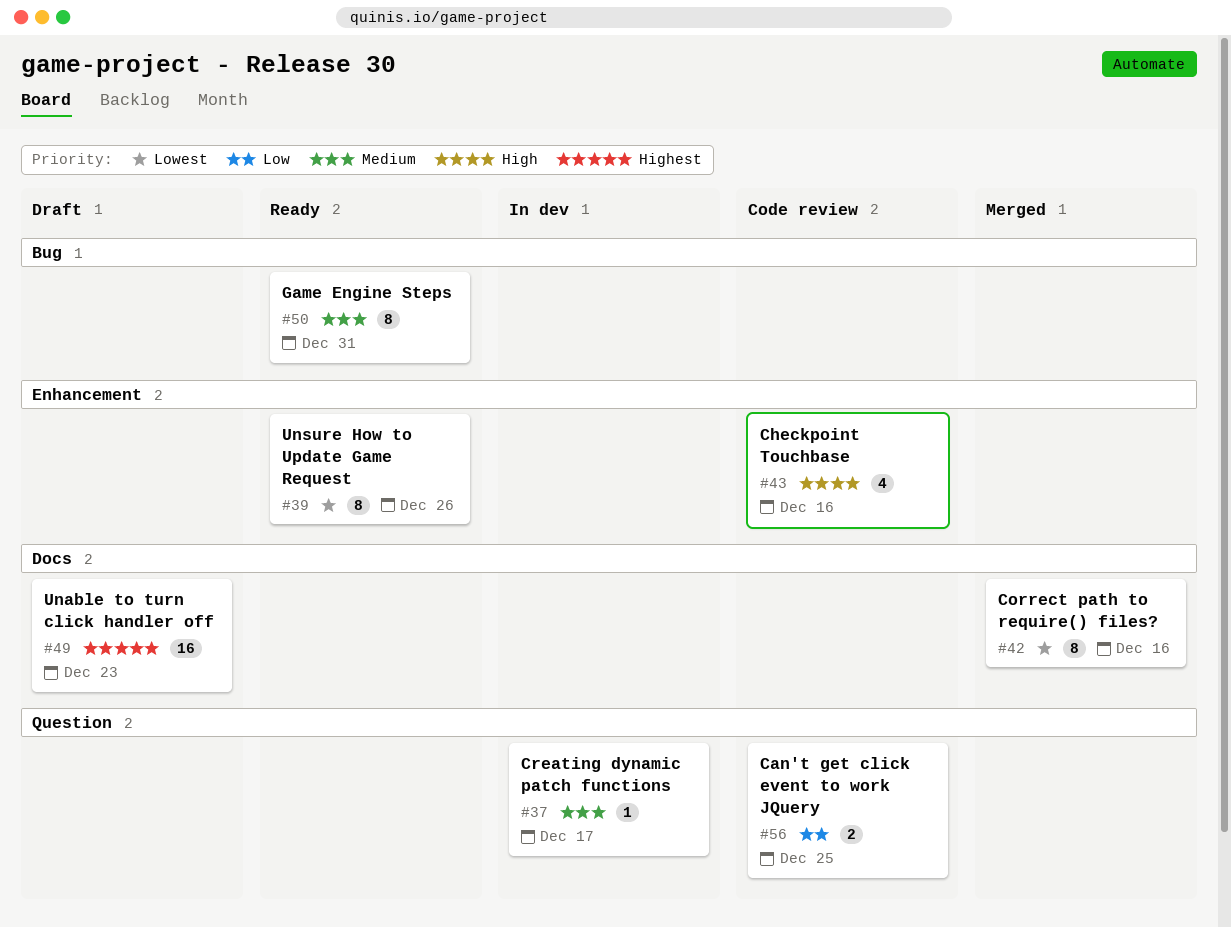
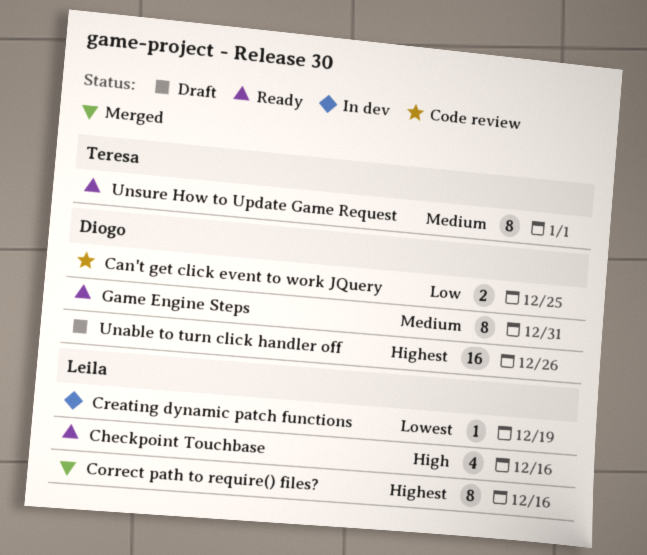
Checkpoint Touchbase, status: Code review -> Ready
Correct path to require() files?, priority: Lowest -> Highest
Creating dynamic patch functions, priority: Medium -> Lowest
Creating dynamic patch functions, due: Dec 17 -> Dec 19
Unable to turn click handler off, due: Dec 23 -> Dec 26
Unsure How to Update Game Request, priority: Lowest -> Medium
Unsure How to Update Game Request, due: Dec 26 -> Jan 1

